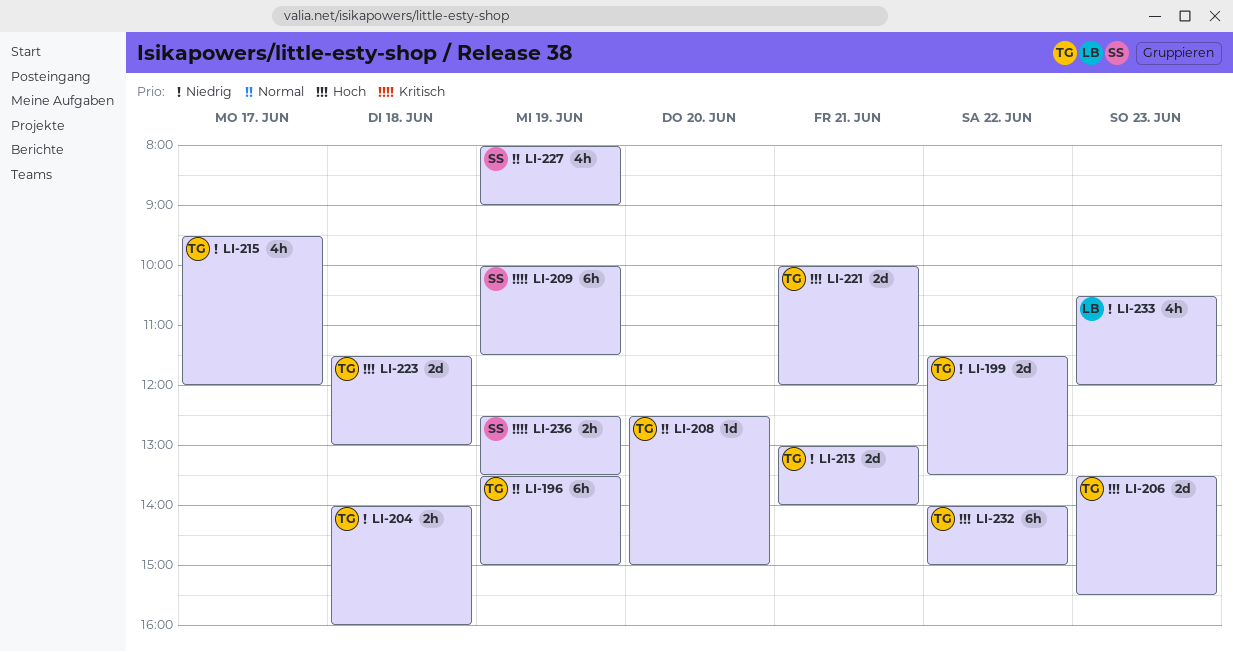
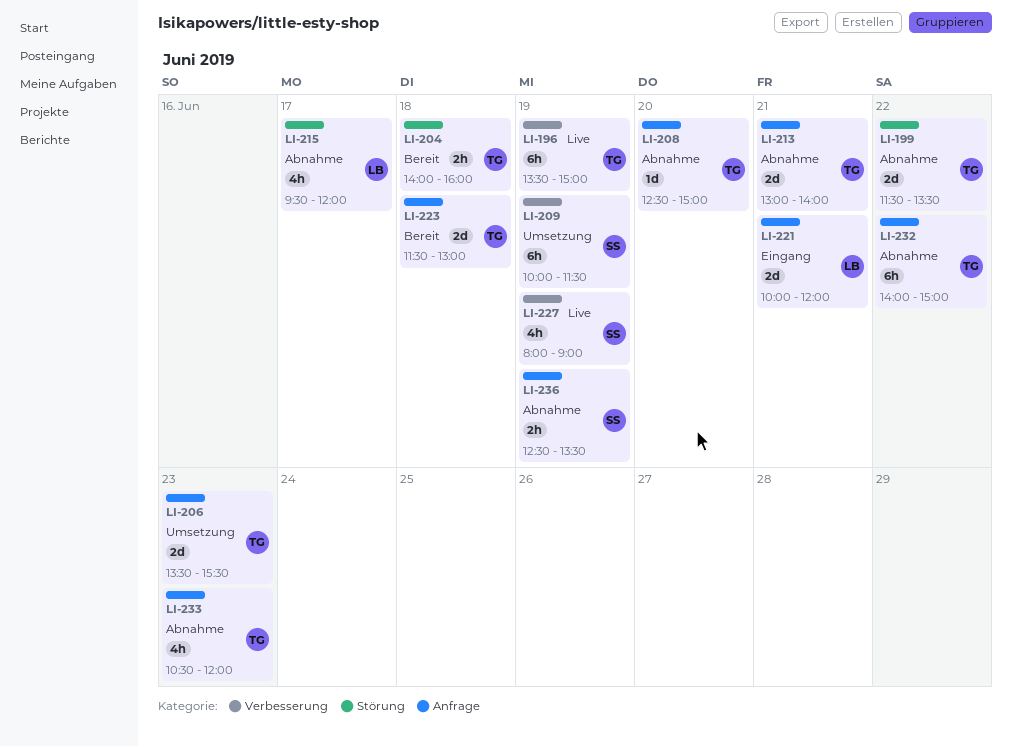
LI-215, owner: TG -> LB
LI-221, owner: TG -> LB
LI-233, owner: LB -> TG

